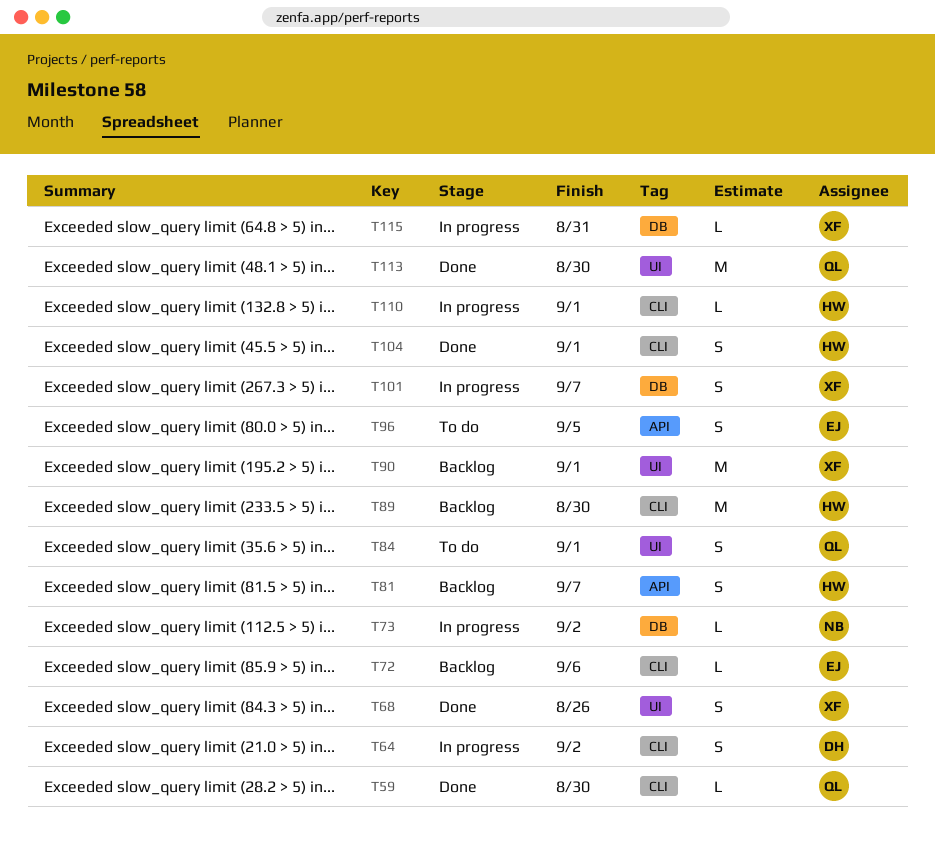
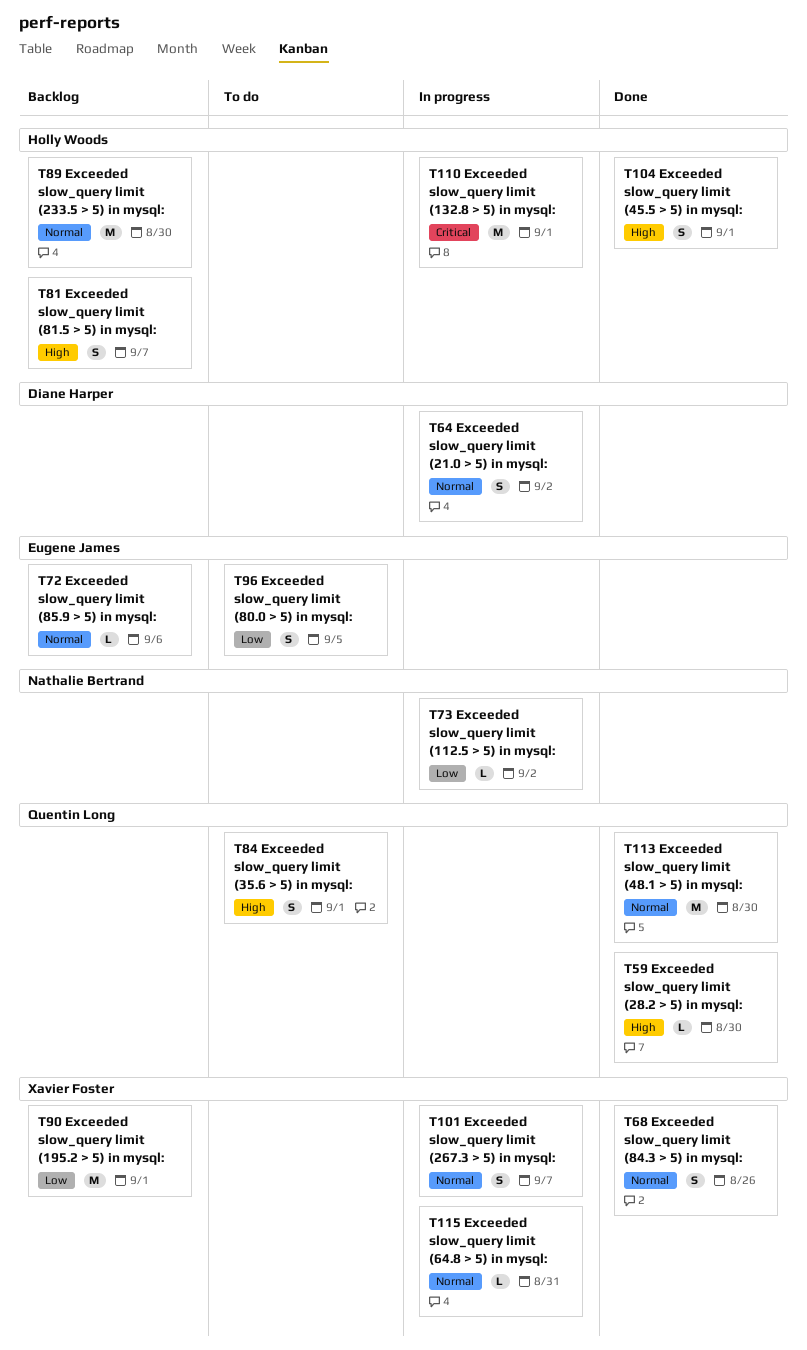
T110, estimate: L -> M

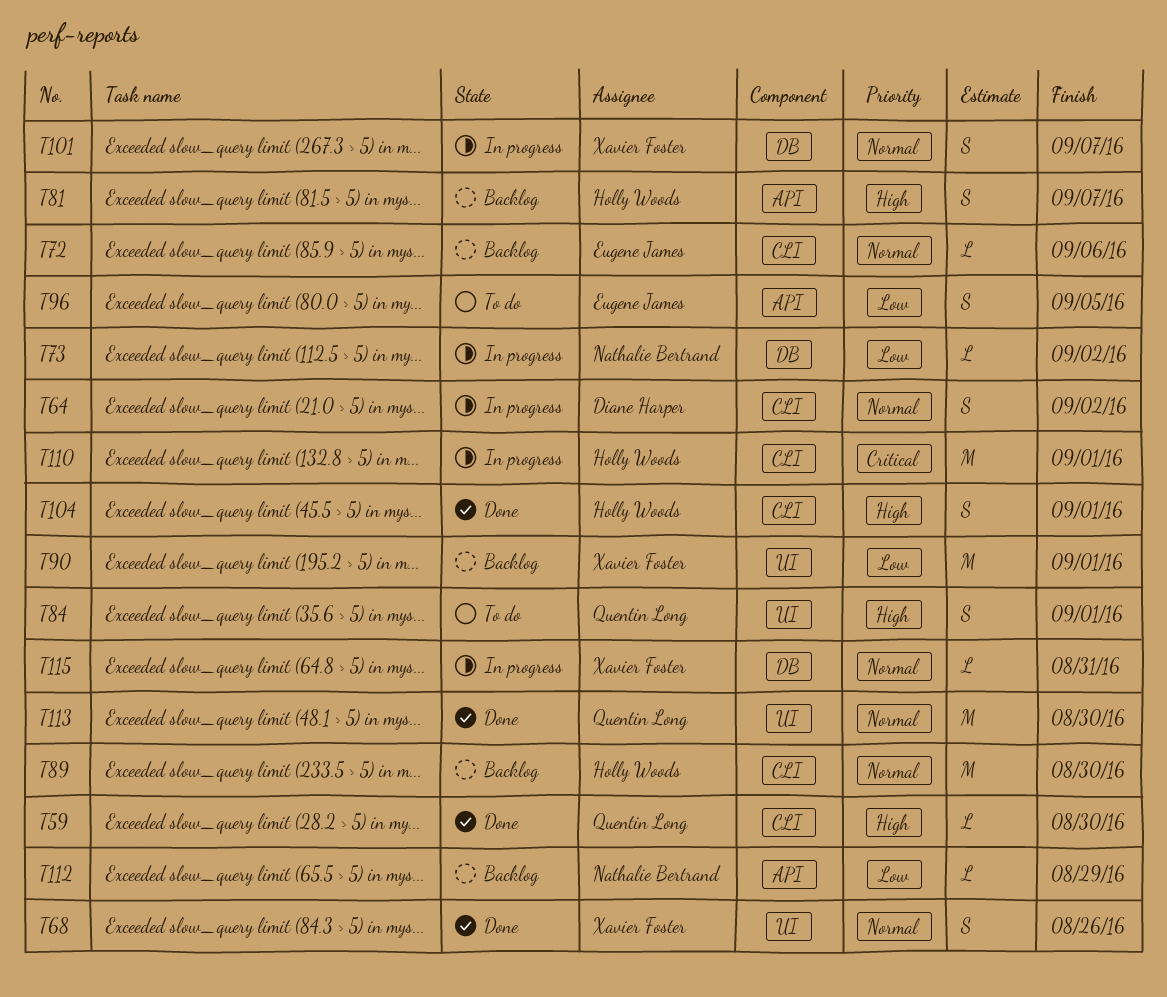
T112: none -> present

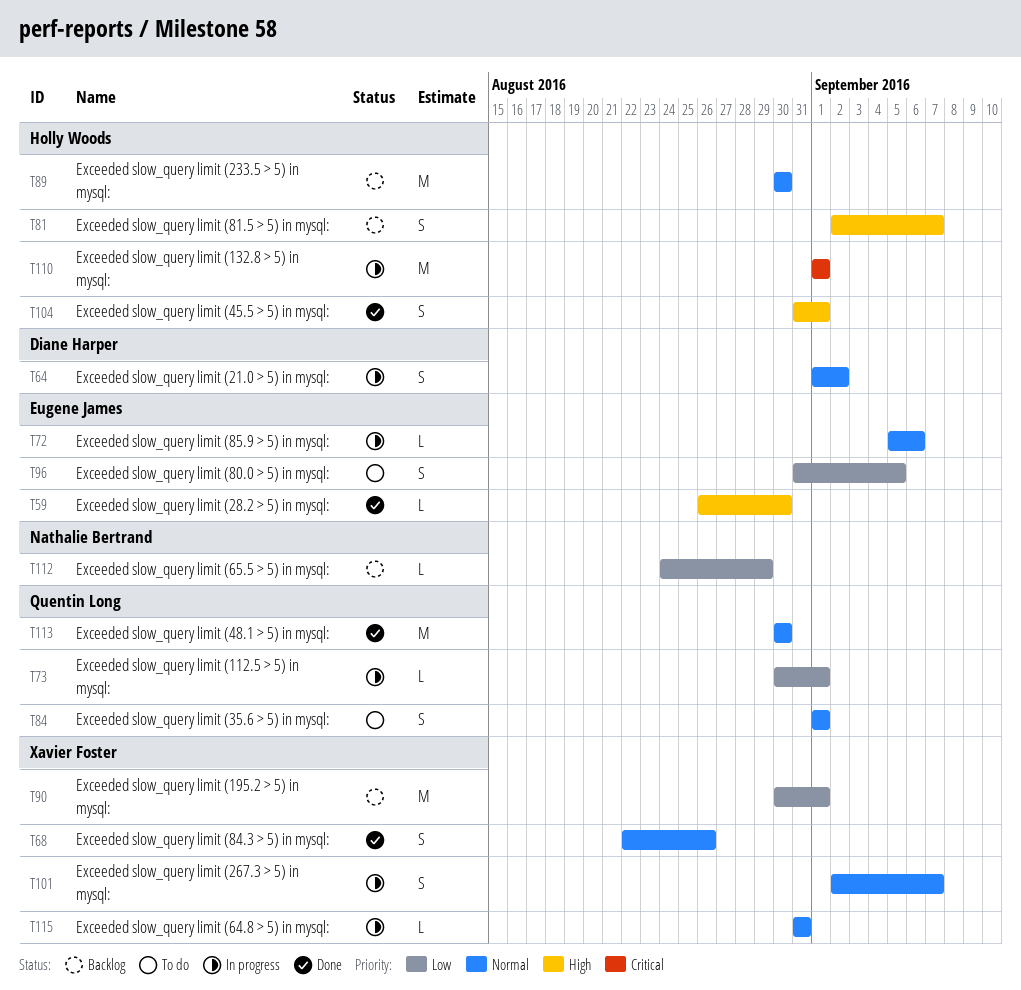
T59, owner: Quentin Long -> Eugene James
T72, status: Backlog -> In progress
T73, owner: Nathalie Bertrand -> Quentin Long
T73, due: Sep 2 -> Sep 1
T84, priority: High -> Normal

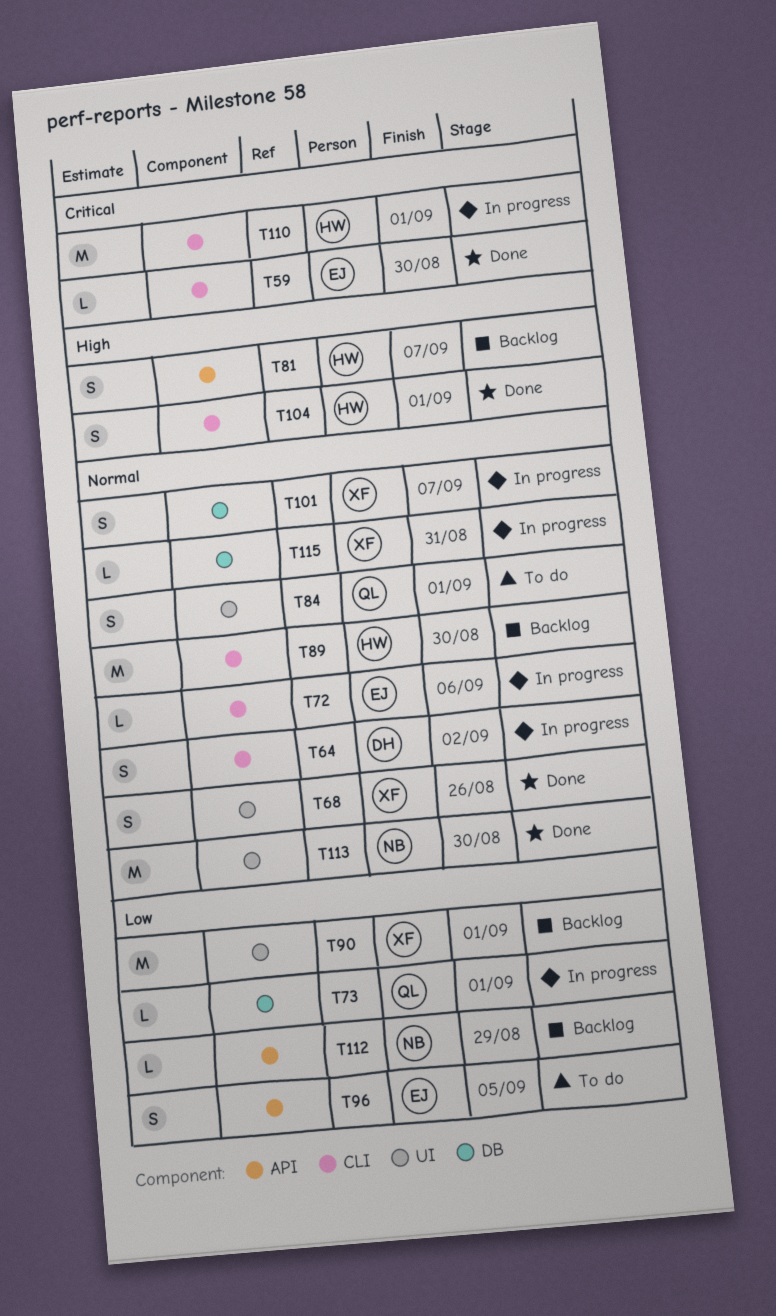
T59, priority: High -> Critical
T113, owner: Quentin Long -> Nathalie Bertrand

